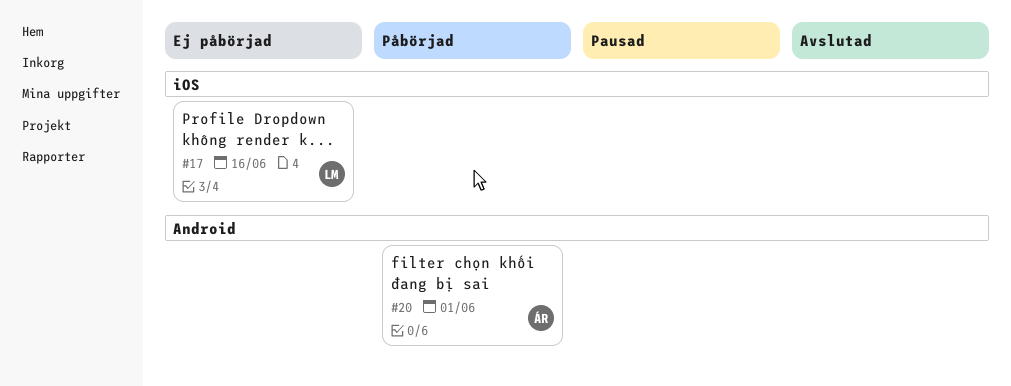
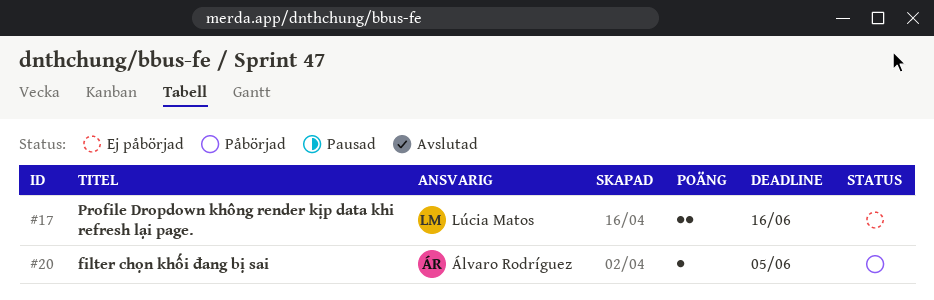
#20, due: Jun 1 -> Jun 5

